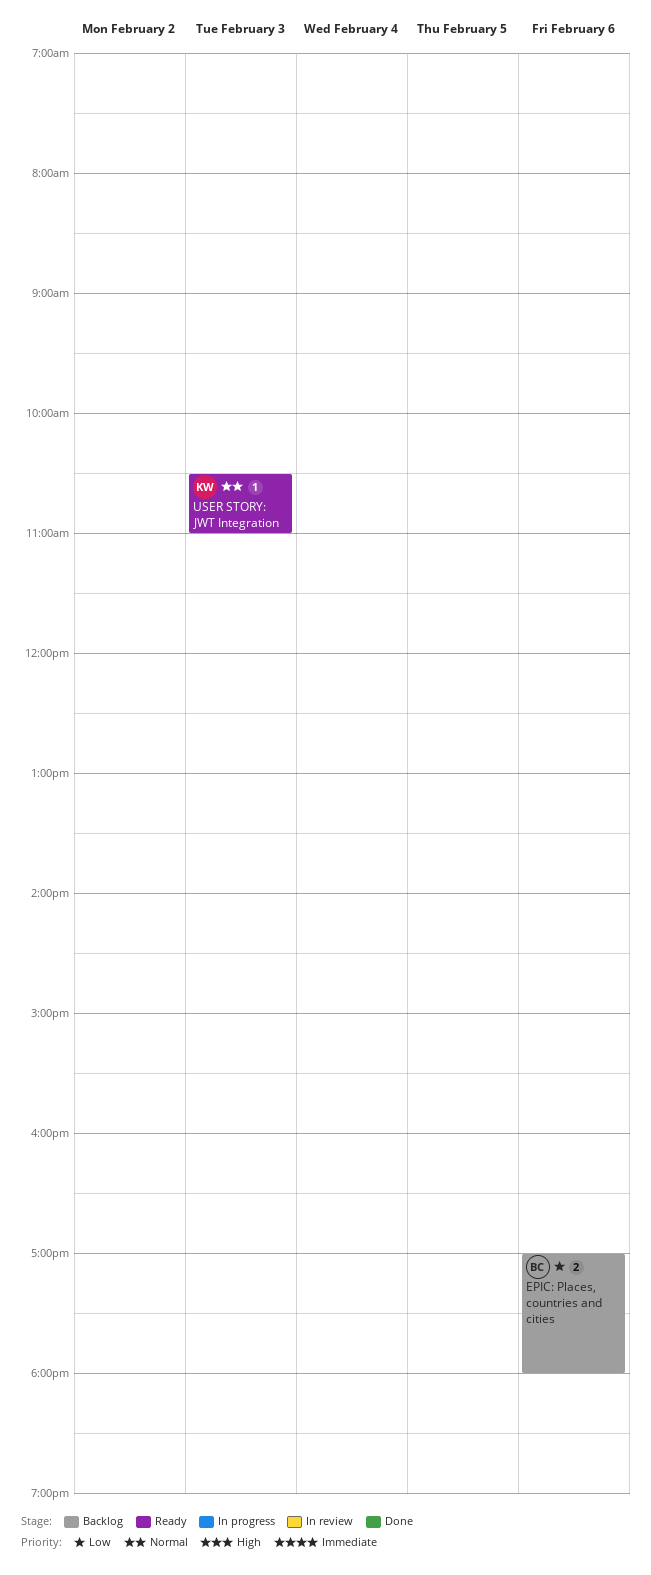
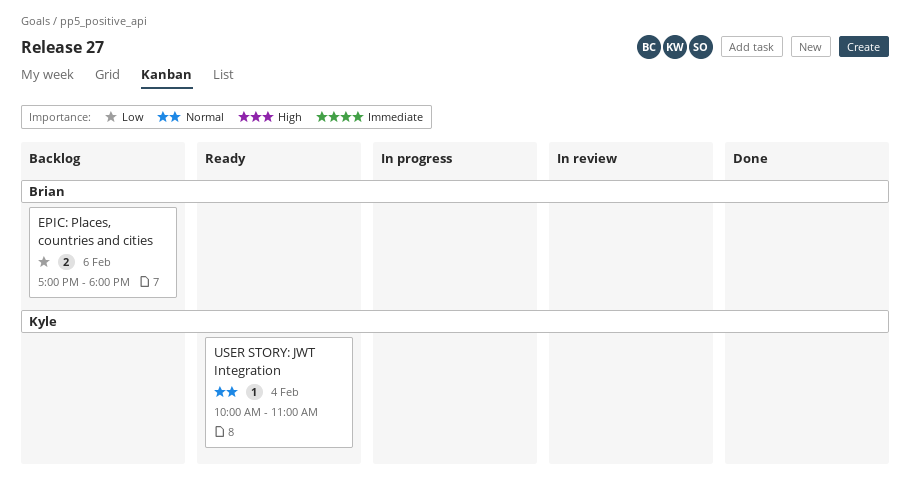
USER STORY: JWT Integration, day: Feb 3 -> Feb 4
USER STORY: JWT Integration, begins: 10:30 -> 10:00

